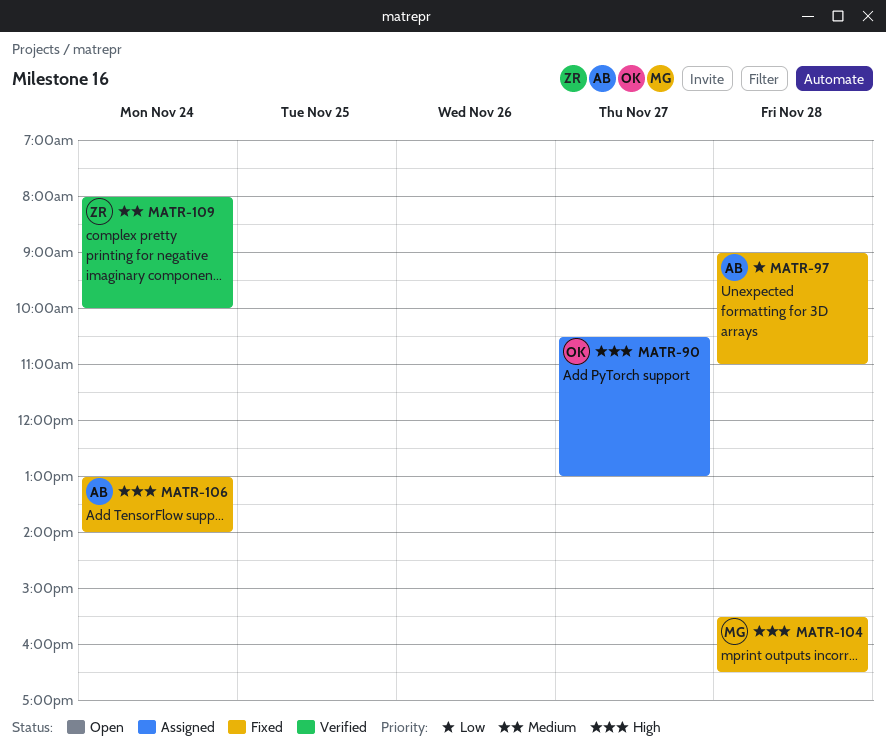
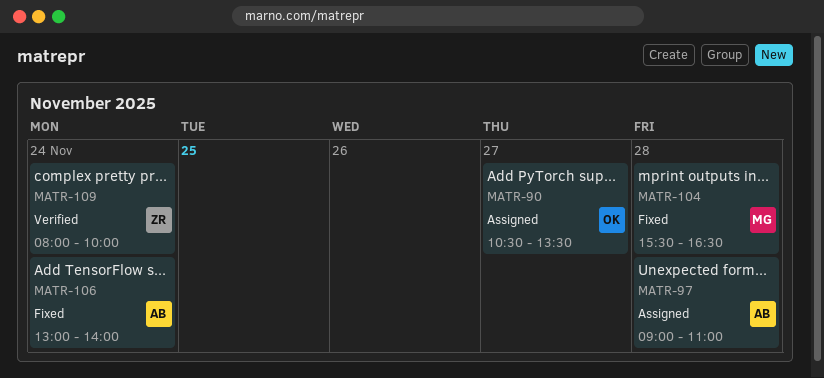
MATR-90, ends: 13:00 -> 13:30
MATR-97, status: Fixed -> Assigned

